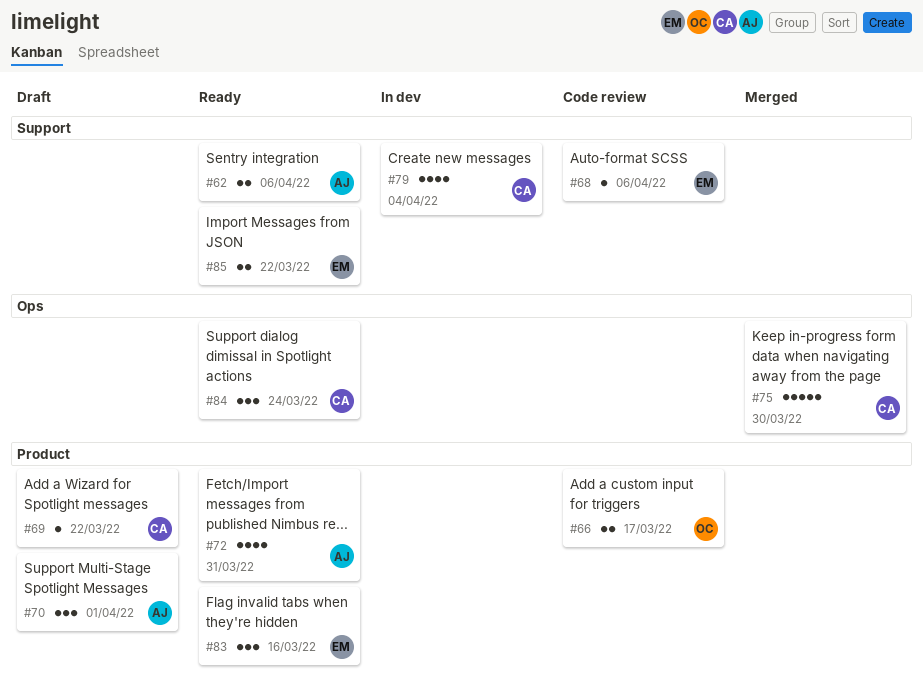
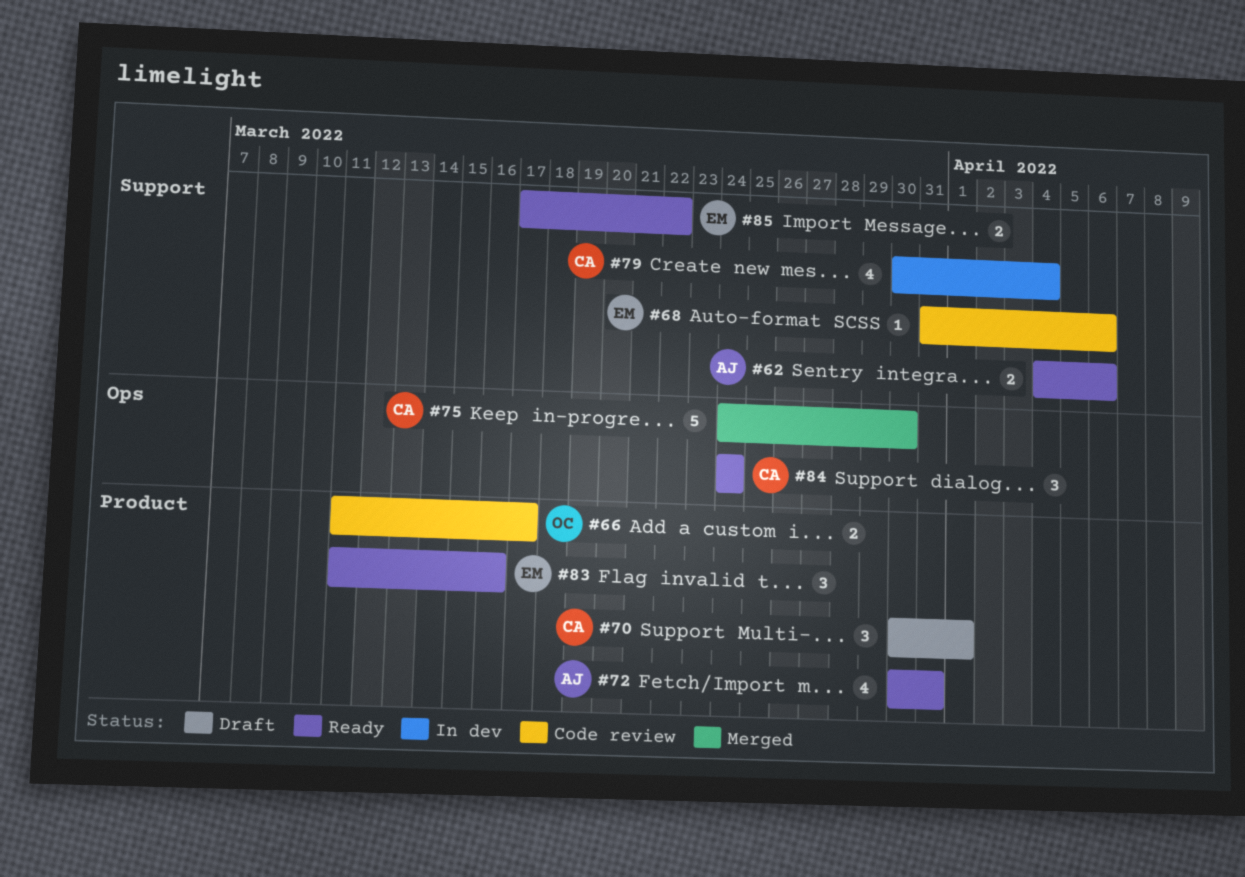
#69: present -> none
#70, owner: AJ -> CA

